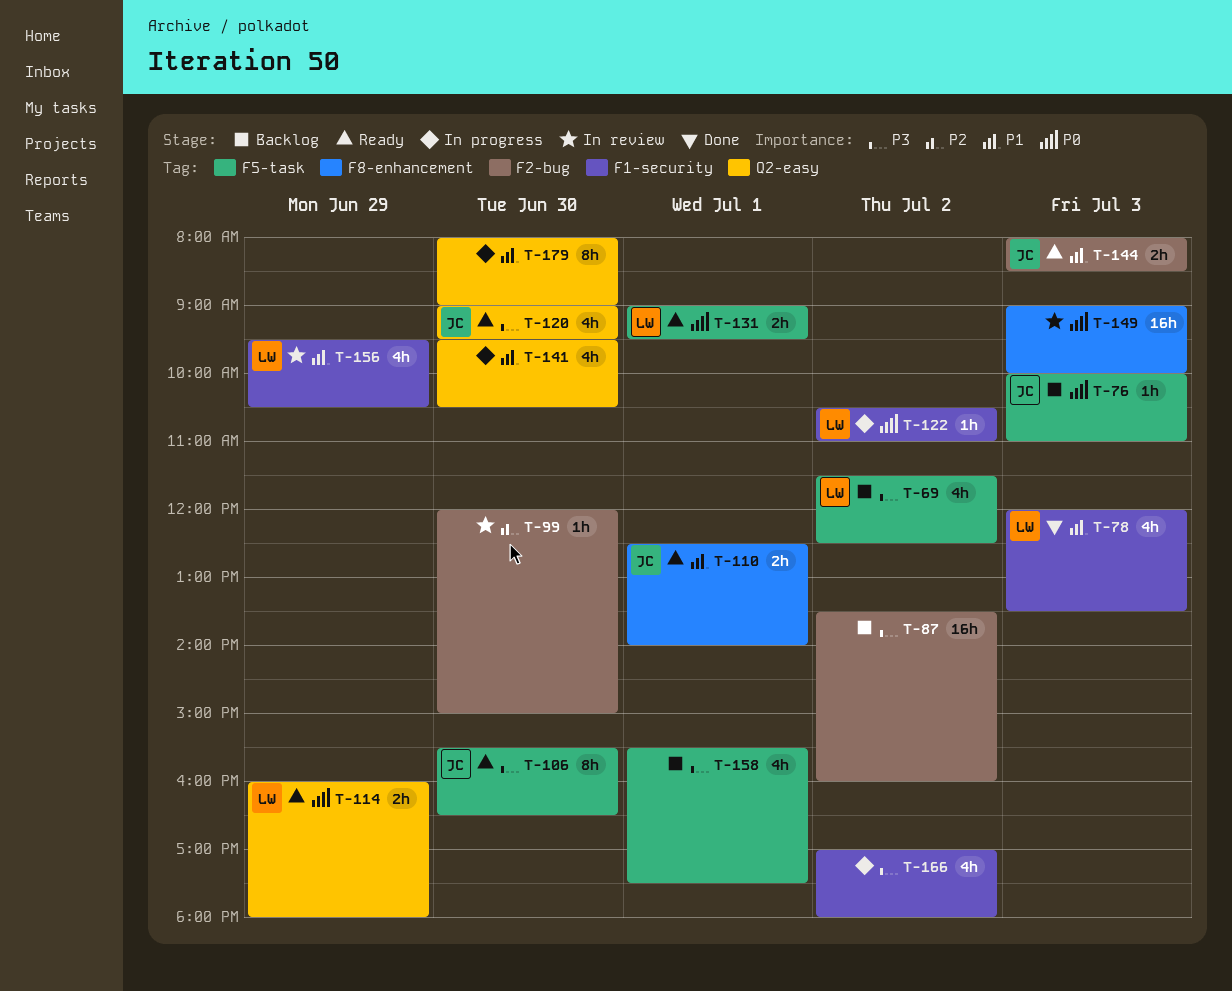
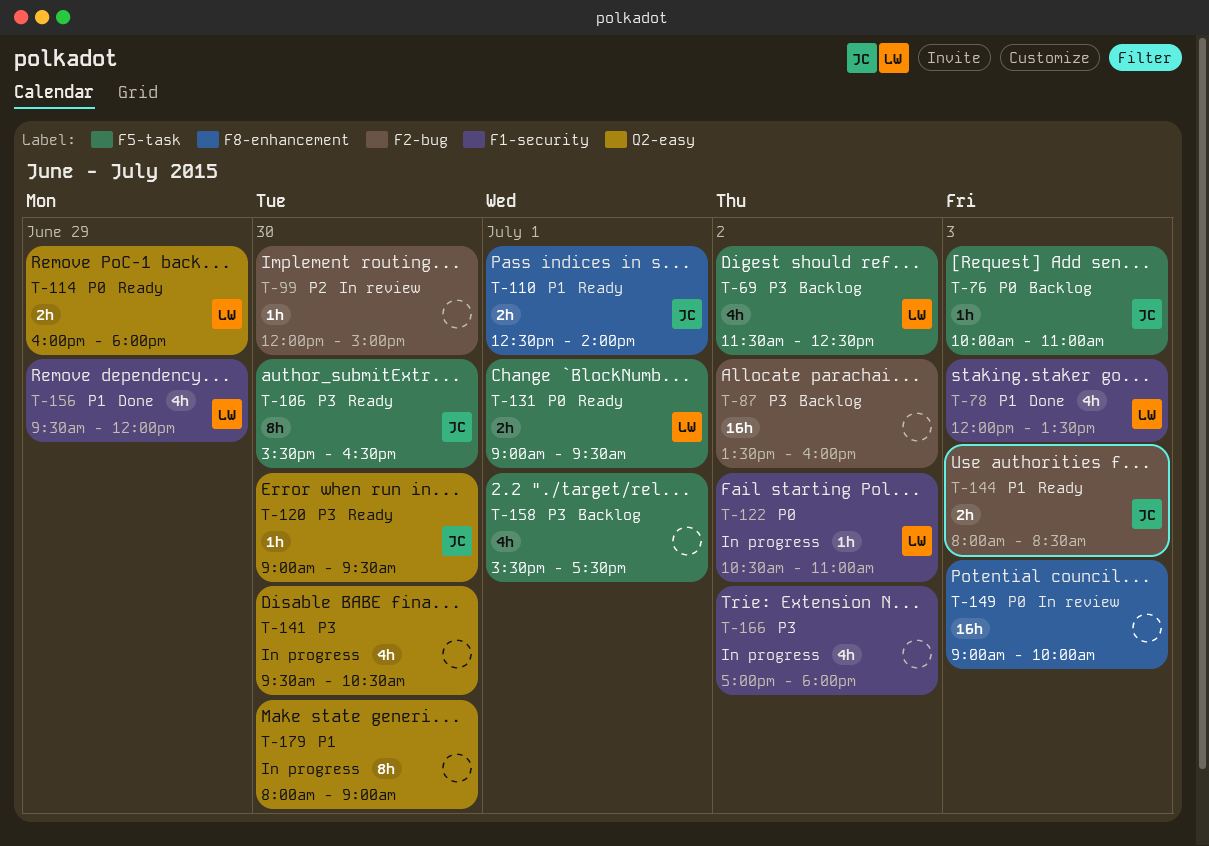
T-120, estimate: 4h -> 1h
T-141, priority: P1 -> P3
T-156, status: In review -> Done
T-156, ends: 10:30 -> 12:00

